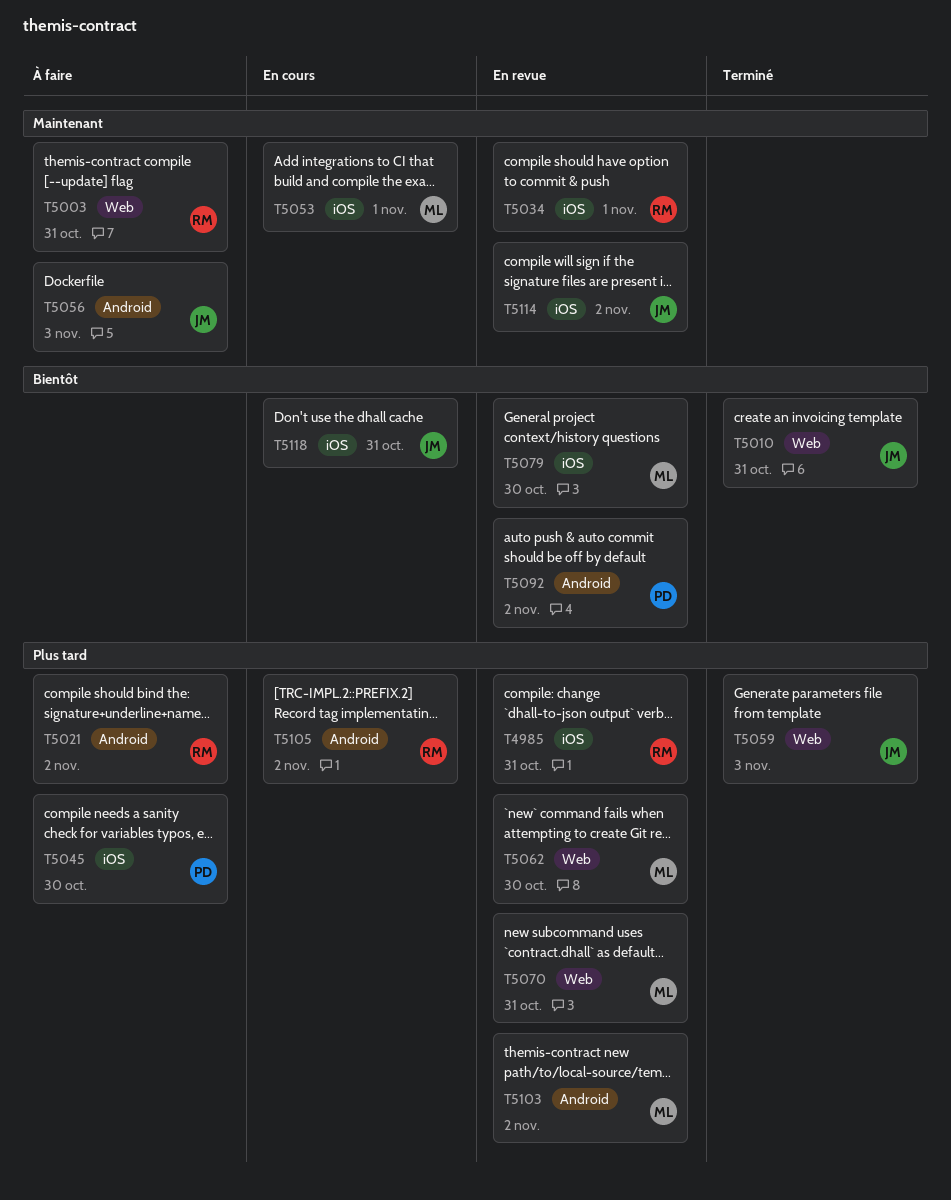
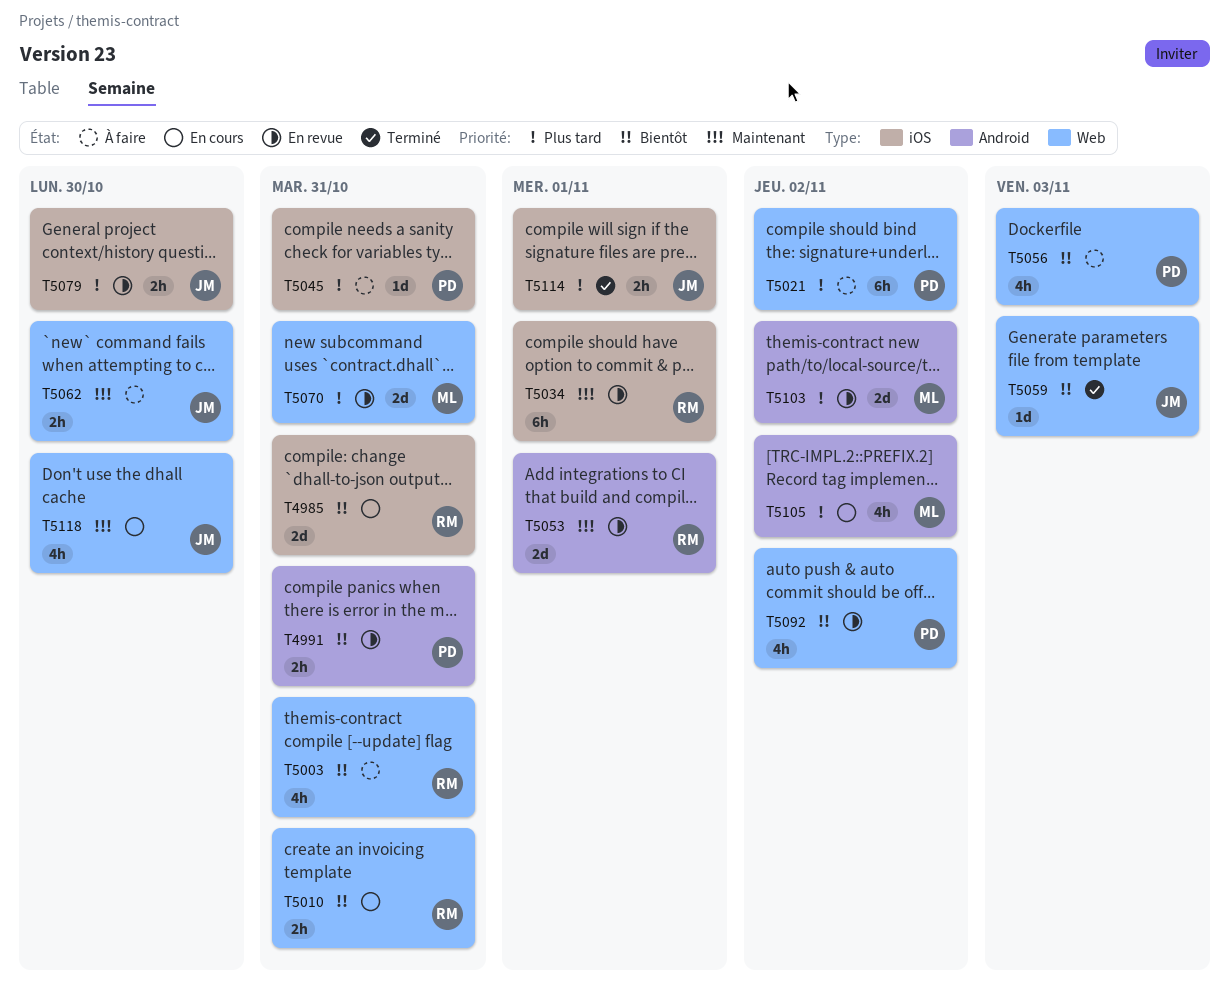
T4985, status: En revue -> En cours
T4985, priority: Plus tard -> Bientôt
T4991: none -> present
T5003, priority: Maintenant -> Bientôt
T5010, status: Terminé -> En cours
T5010, owner: JM -> RM
T5021, owner: RM -> PD
T5021, label: Android -> Web
T5045, due: Oct 30 -> Oct 31
T5053, status: En cours -> En revue
T5053, owner: ML -> RM
T5053, label: iOS -> Android
T5056, owner: JM -> PD
T5056, priority: Maintenant -> Bientôt
T5056, label: Android -> Web
T5059, priority: Plus tard -> Bientôt
T5062, status: En revue -> À faire
T5062, owner: ML -> JM
T5062, priority: Plus tard -> Maintenant
T5079, owner: ML -> JM
T5079, priority: Bientôt -> Plus tard
T5092, label: Android -> Web
T5105, owner: RM -> ML
T5114, status: En revue -> Terminé
T5114, priority: Maintenant -> Plus tard
T5114, due: Nov 2 -> Nov 1
T5118, priority: Bientôt -> Maintenant
T5118, label: iOS -> Web
T5118, due: Oct 31 -> Oct 30

